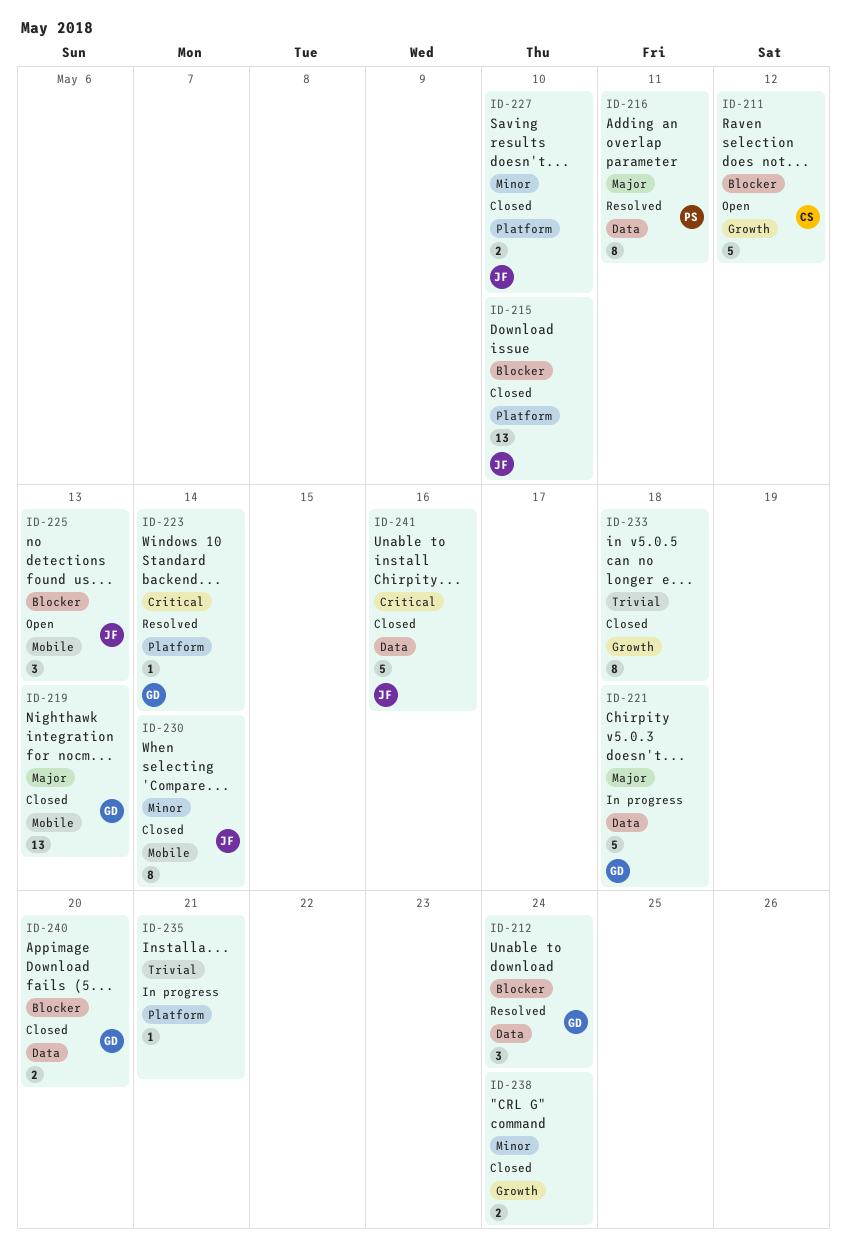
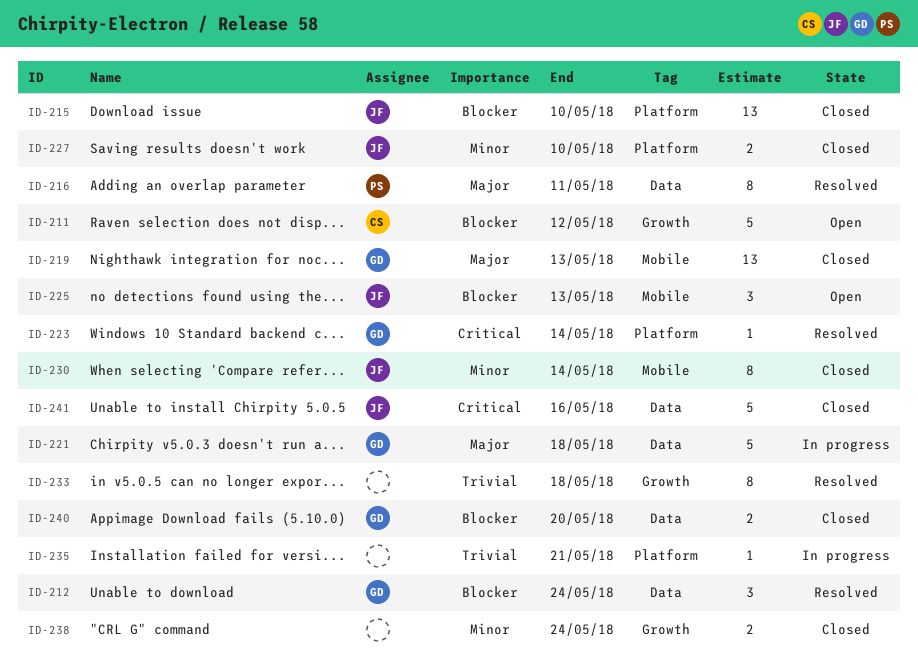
ID-233, status: Closed -> Resolved

